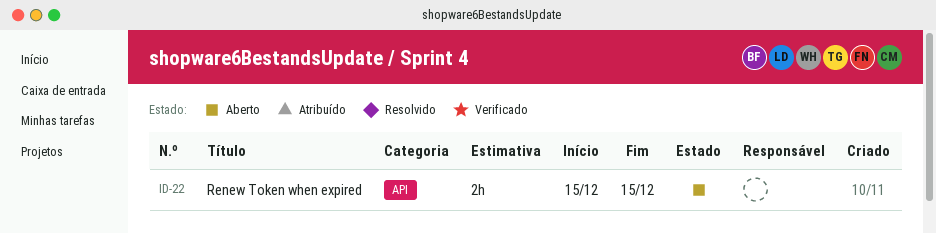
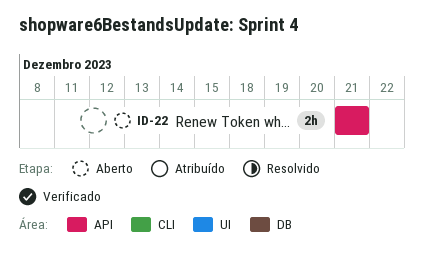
ID-22, start: Dec 15 -> Dec 21
ID-22, due: Dec 15 -> Dec 21

